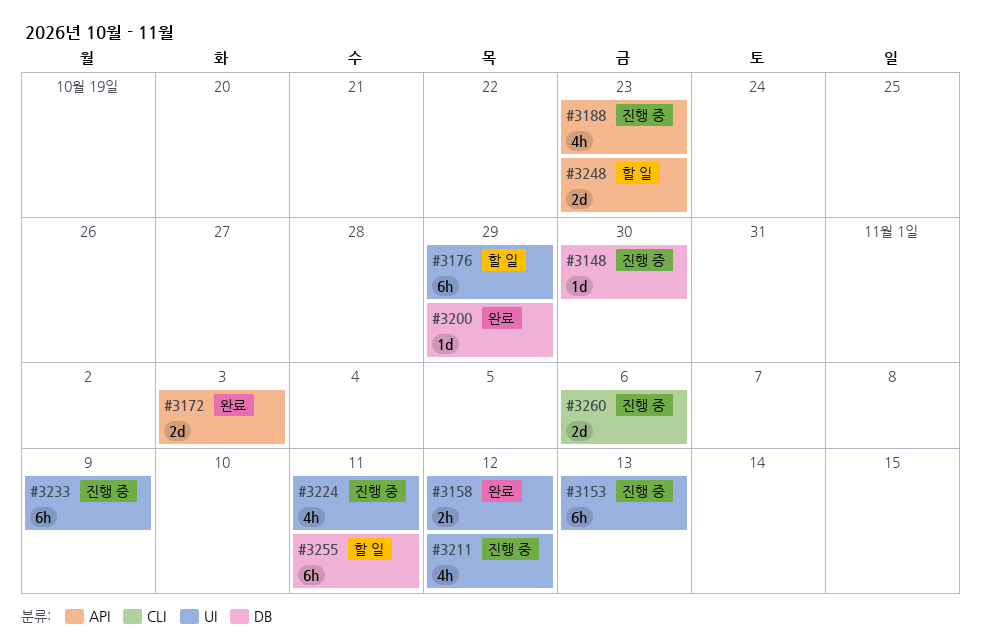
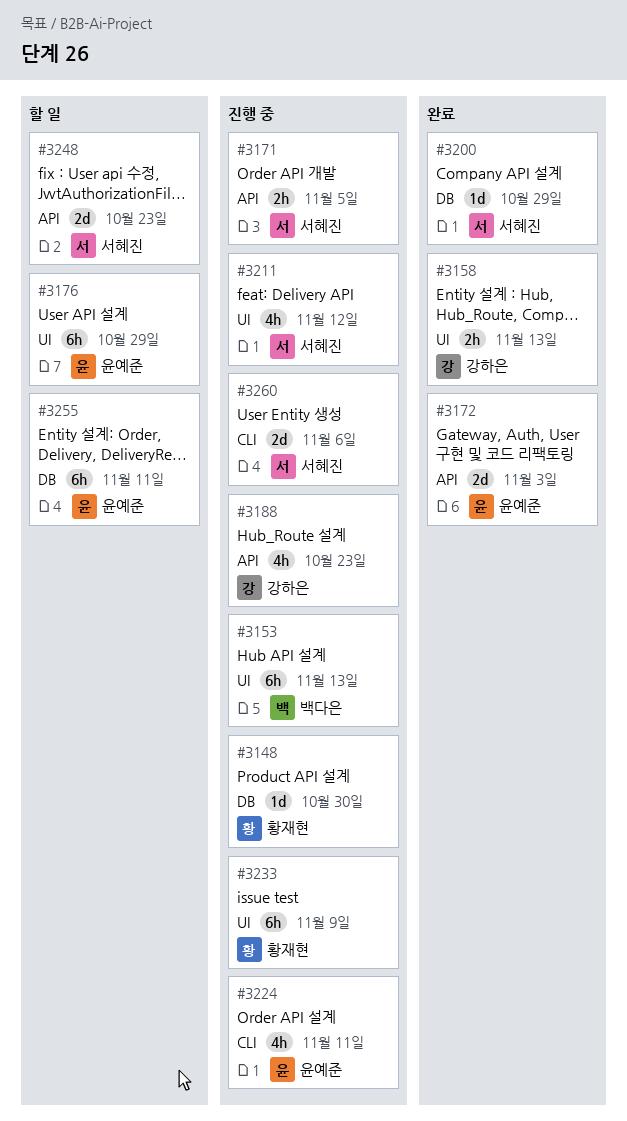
#3158, due: Nov 12 -> Nov 13
#3171: none -> present
#3224, label: UI -> CLI

